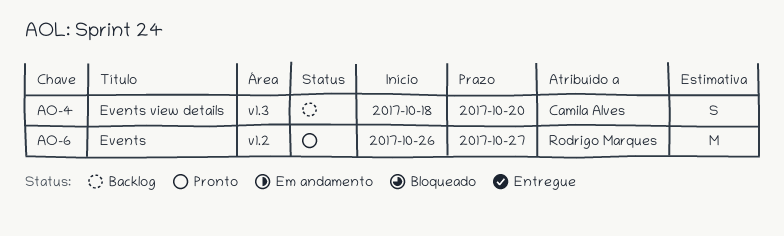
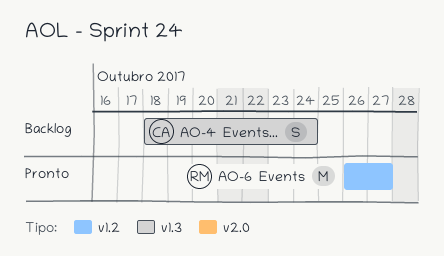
AO-4, due: Oct 20 -> Oct 24

